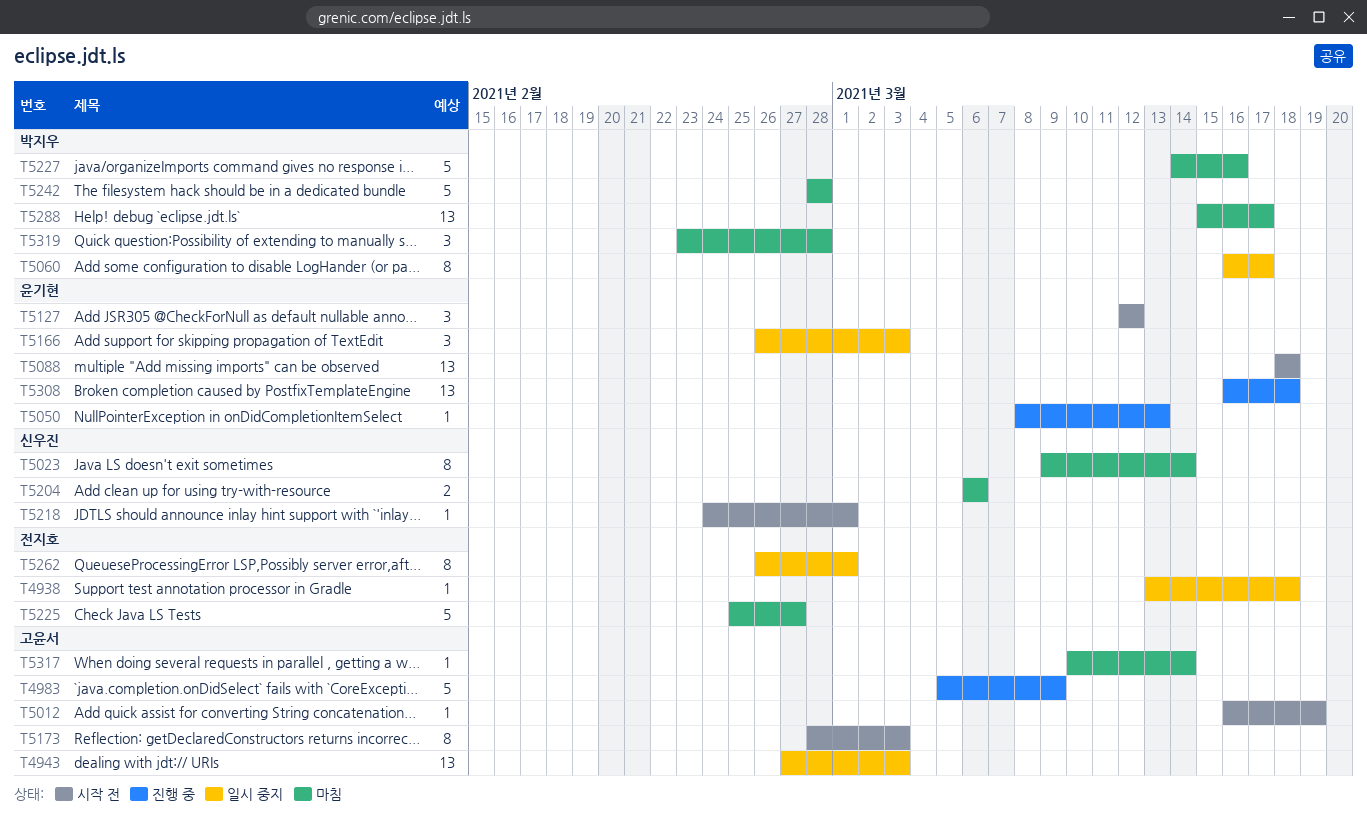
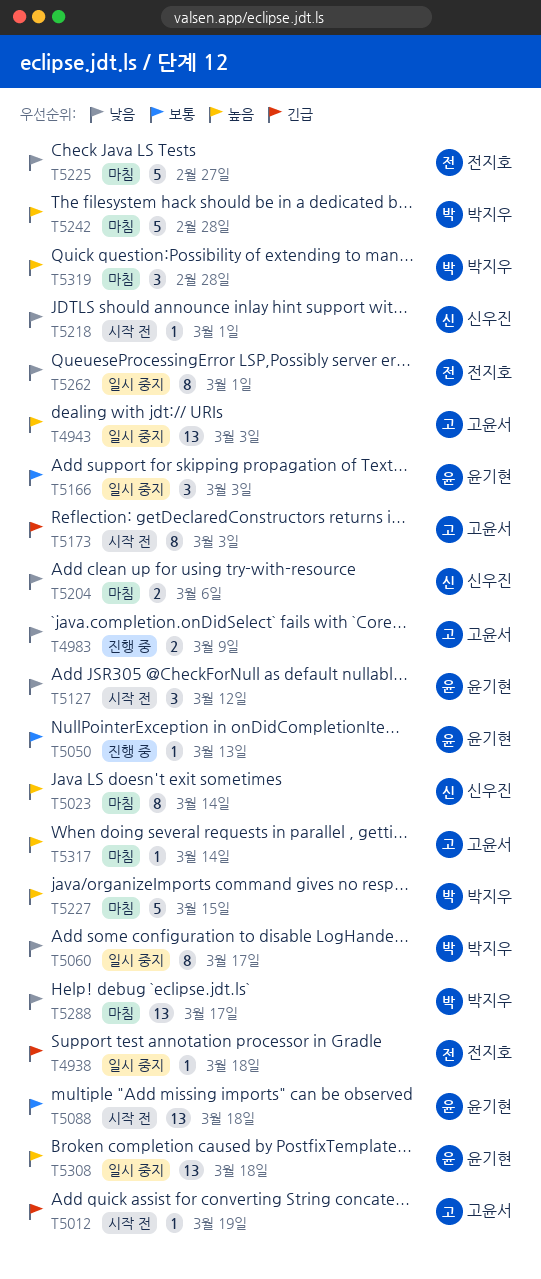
T4983, estimate: 5 -> 2
T5227, due: Mar 16 -> Mar 15
T5308, status: 진행 중 -> 일시 중지

